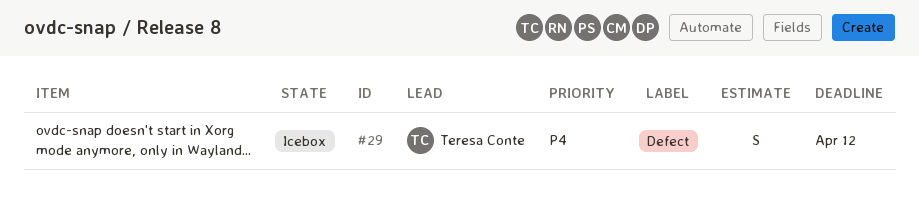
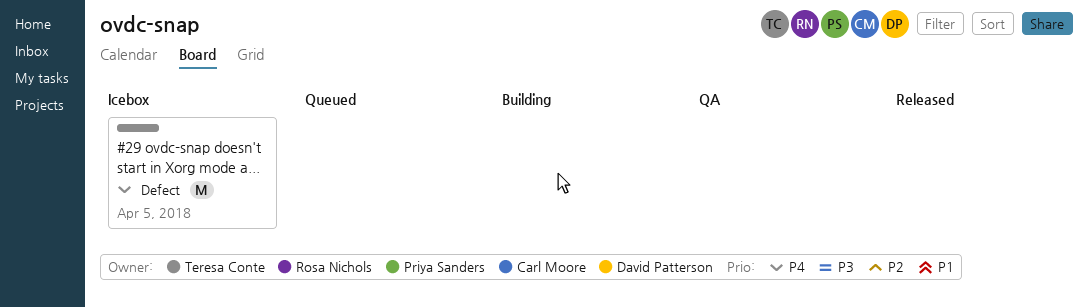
#29, estimate: S -> M
#29, due: Apr 12 -> Apr 5

